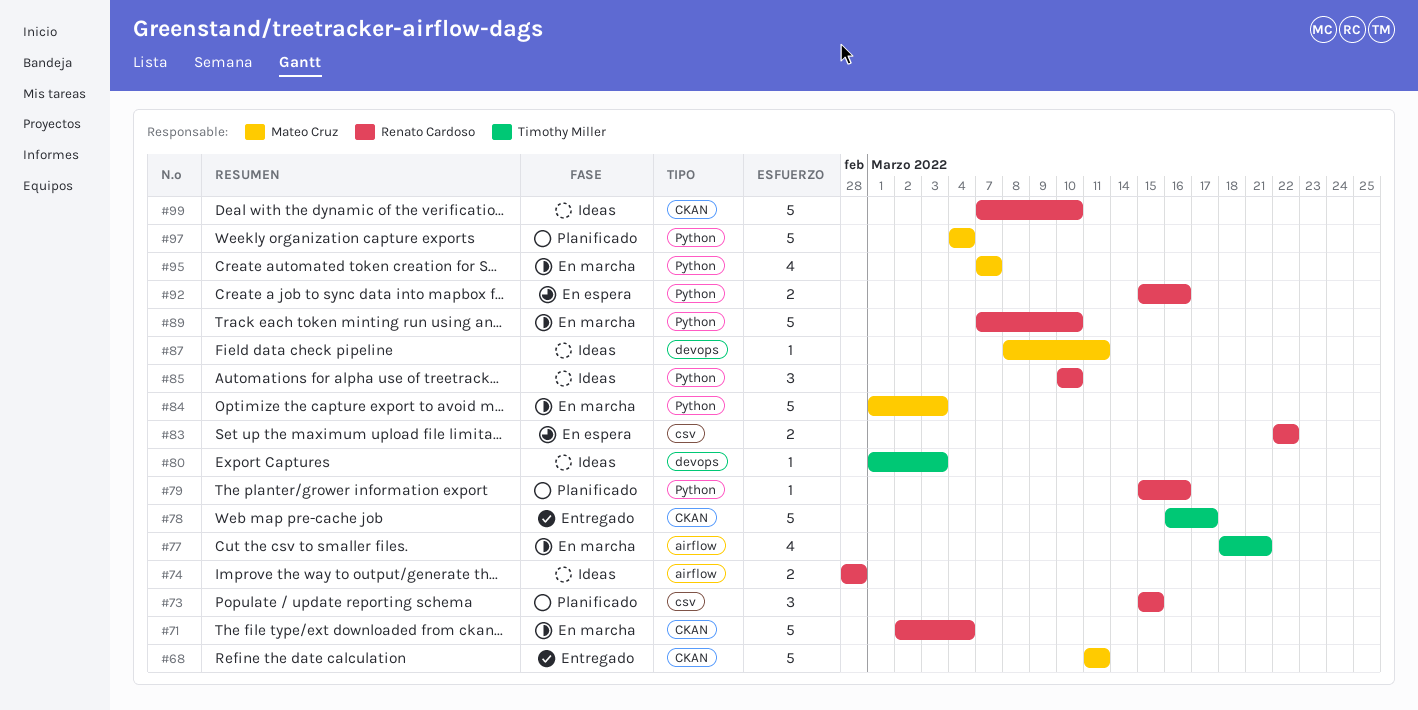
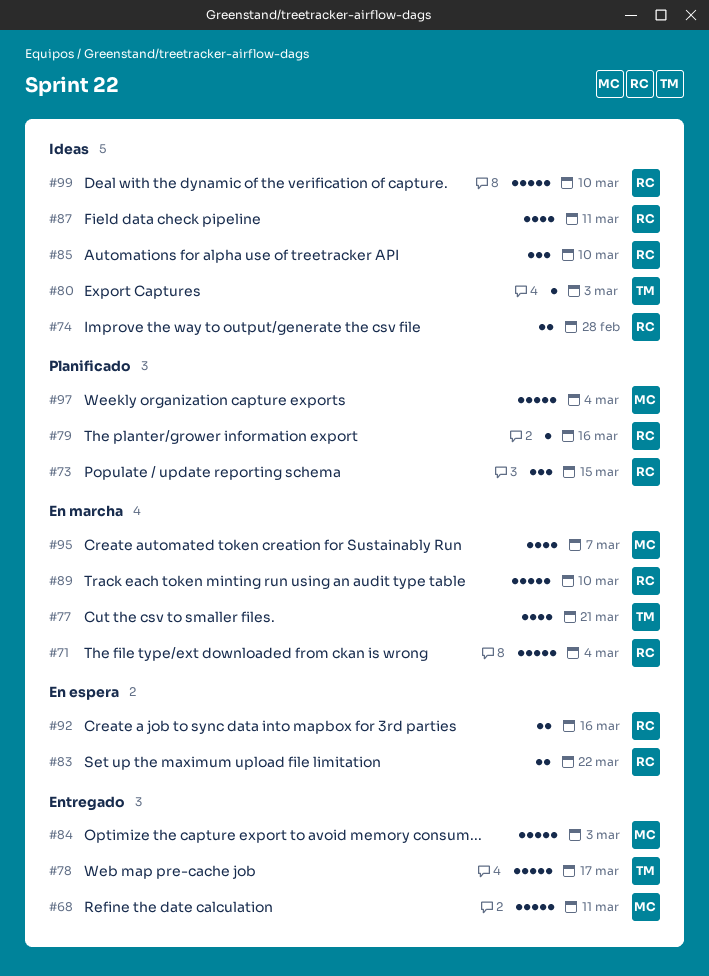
#84, status: En marcha -> Entregado
#87, owner: Mateo Cruz -> Renato Cardoso
#87, estimate: 1 -> 4

